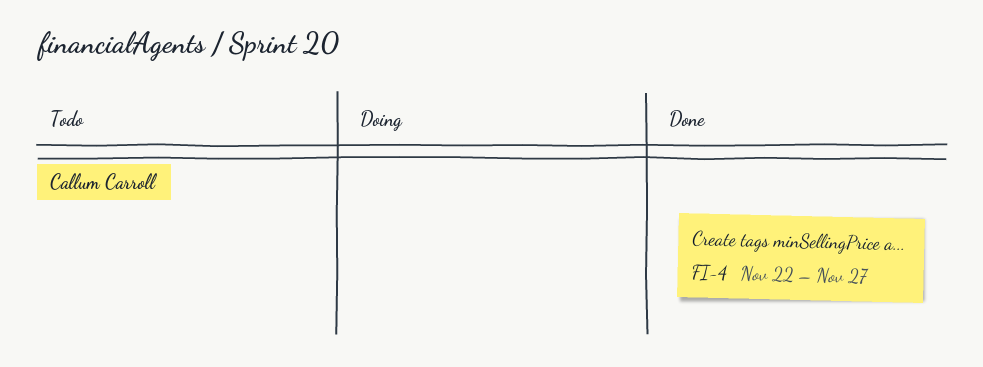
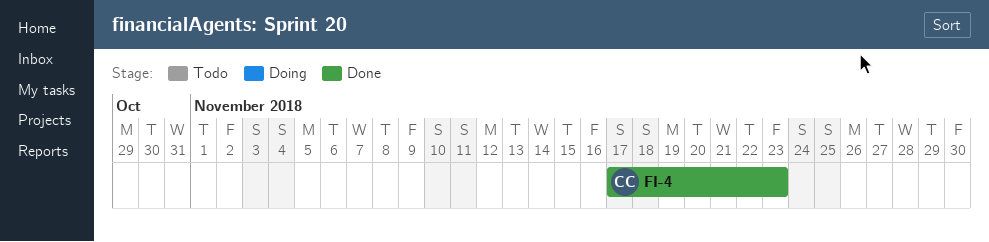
FI-4, start: Nov 22 -> Nov 17
FI-4, due: Nov 27 -> Nov 23

